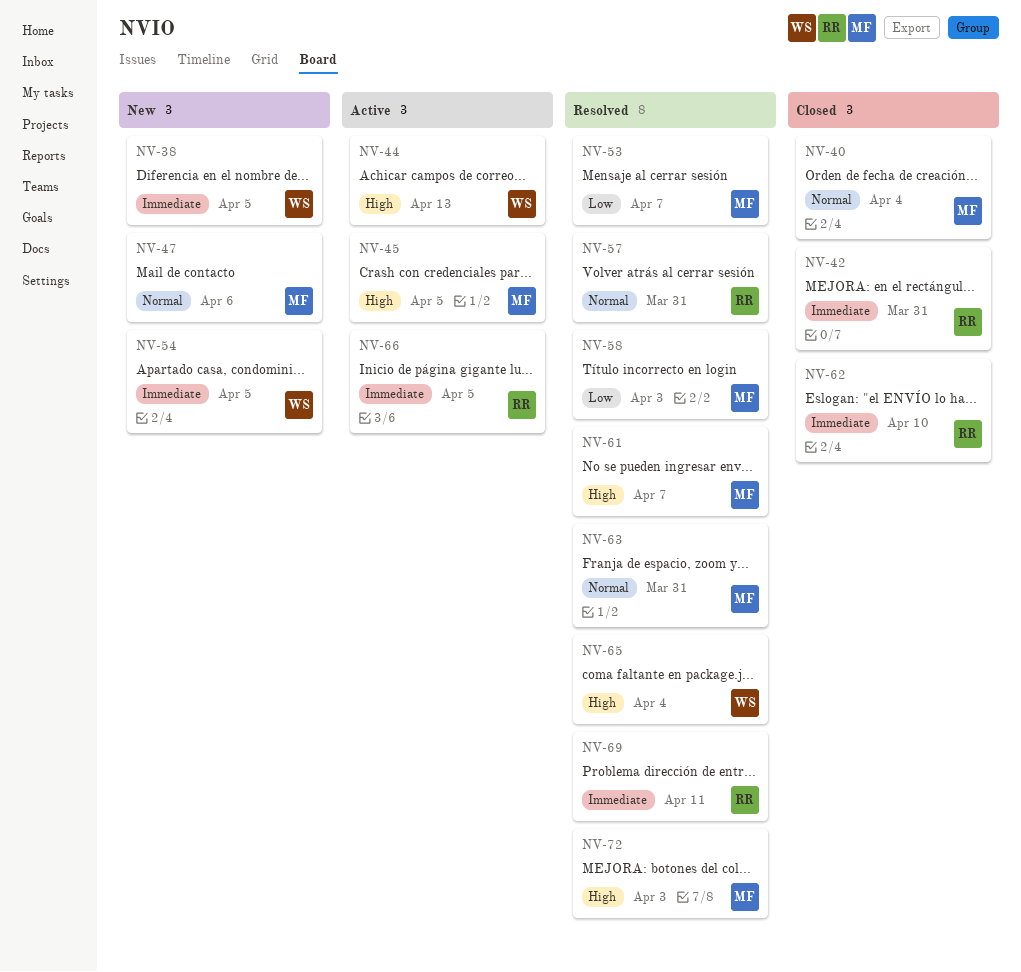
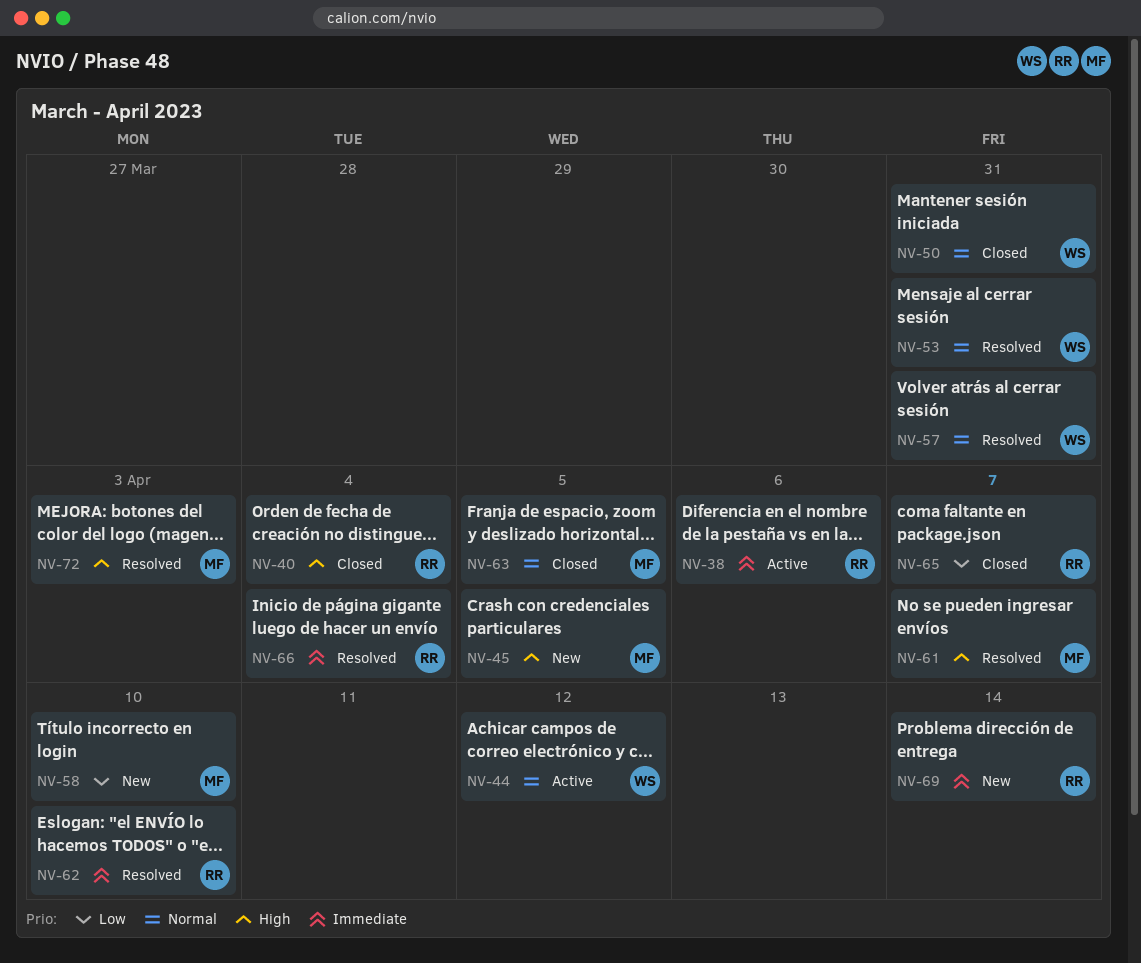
NV-38, status: New -> Active
NV-38, owner: WS -> RR
NV-38, due: Apr 5 -> Apr 6
NV-40, owner: MF -> RR
NV-40, priority: Normal -> High
NV-42: present -> none
NV-44, priority: High -> Normal
NV-44, due: Apr 13 -> Apr 12
NV-45, status: Active -> New
NV-47: present -> none
NV-50: none -> present
NV-53, owner: MF -> WS
NV-53, priority: Low -> Normal
NV-53, due: Apr 7 -> Mar 31
NV-54: present -> none
NV-57, owner: RR -> WS
NV-58, status: Resolved -> New
NV-58, due: Apr 3 -> Apr 10
NV-62, status: Closed -> Resolved
NV-63, status: Resolved -> Closed
NV-63, due: Mar 31 -> Apr 5
NV-65, status: Resolved -> Closed
NV-65, owner: WS -> RR
NV-65, priority: High -> Low
NV-65, due: Apr 4 -> Apr 7
NV-66, status: Active -> Resolved
NV-66, due: Apr 5 -> Apr 4
NV-69, status: Resolved -> New
NV-69, due: Apr 11 -> Apr 14

